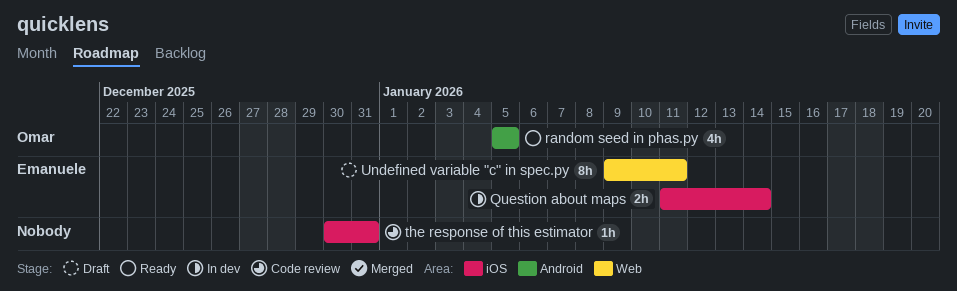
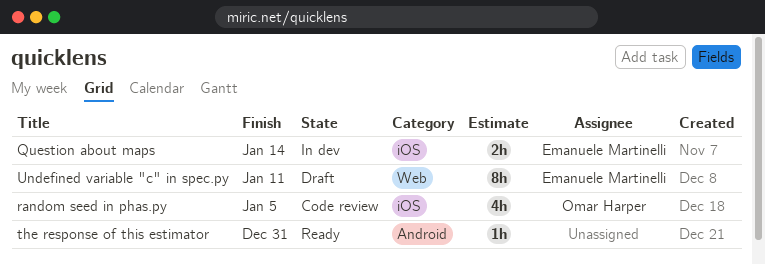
random seed in phas.py, status: Ready -> Code review
random seed in phas.py, label: Android -> iOS
the response of this estimator, status: Code review -> Ready
the response of this estimator, label: iOS -> Android

